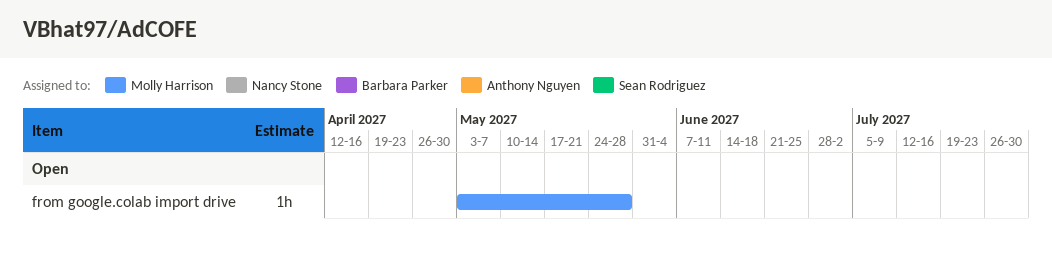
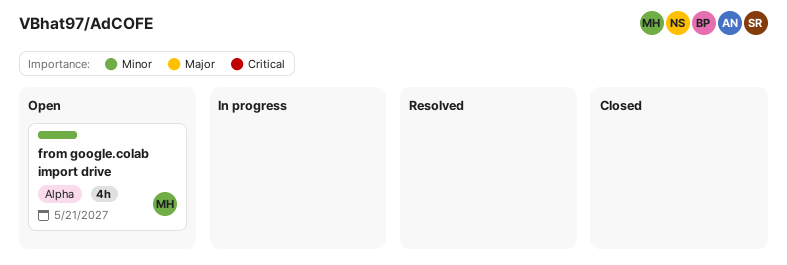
from google.colab import drive, estimate: 1h -> 4h
from google.colab import drive, due: May 28 -> May 21

